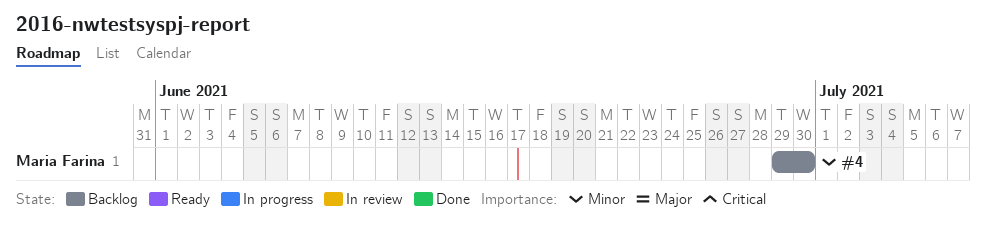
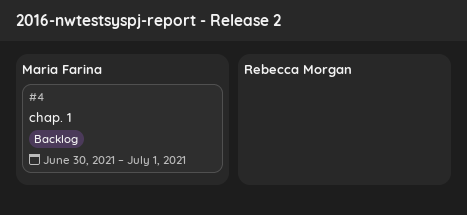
#4, start: Jun 29 -> Jun 30
#4, due: Jun 30 -> Jul 1

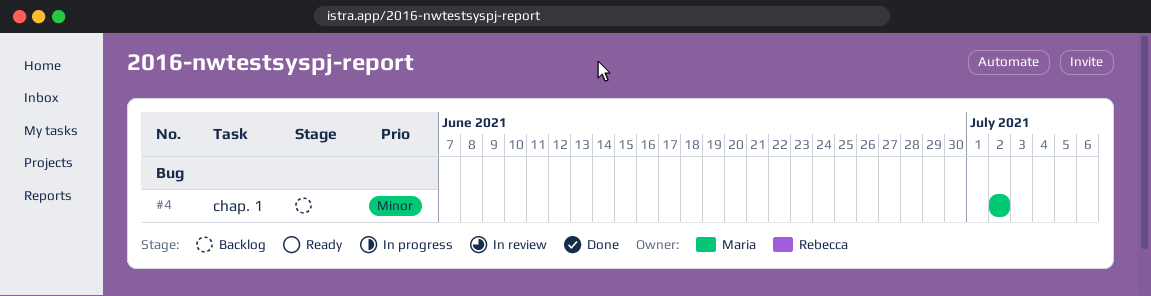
#4, start: Jun 30 -> Jul 2
#4, due: Jul 1 -> Jul 2

